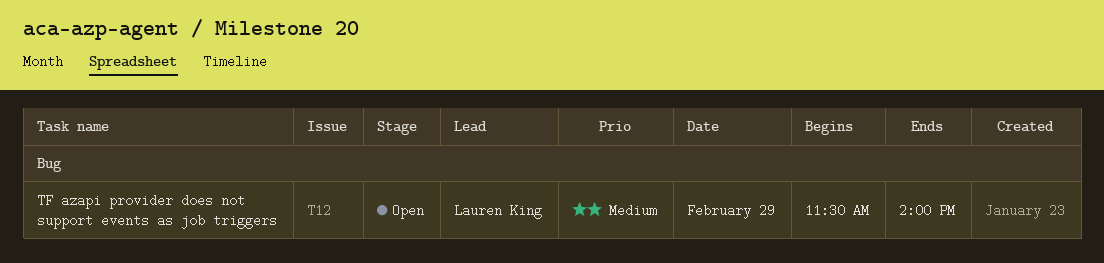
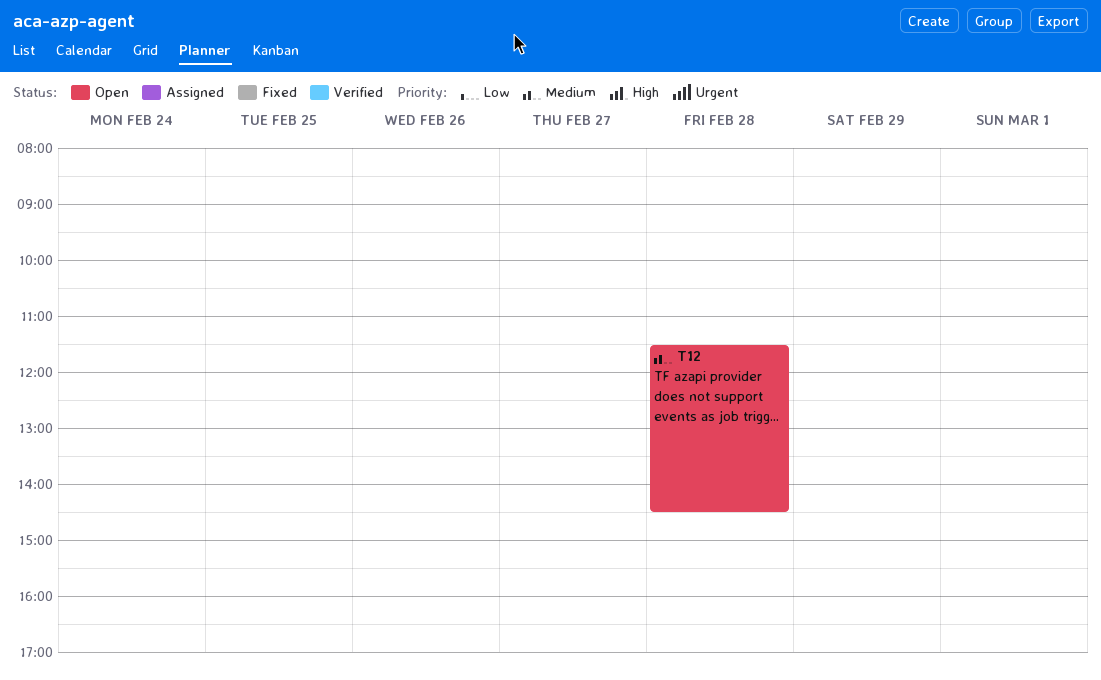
T12, day: Feb 29 -> Feb 28
T12, ends: 14:00 -> 14:30

